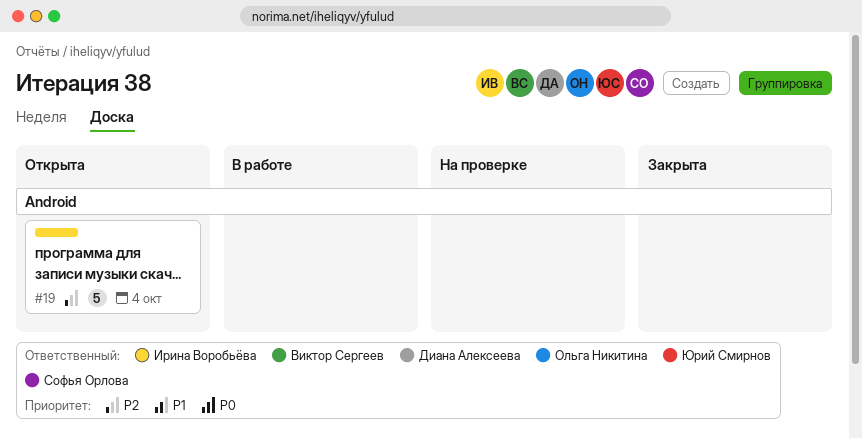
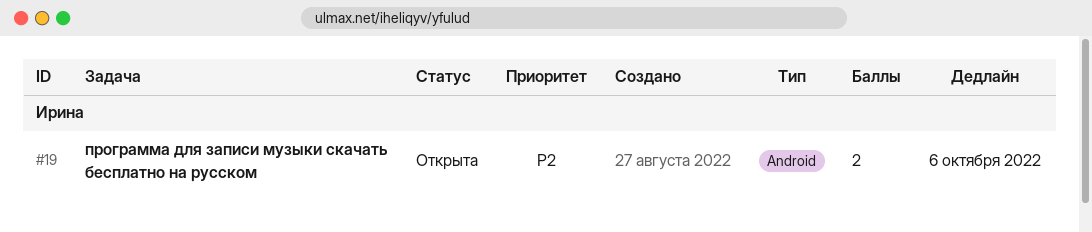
#19, estimate: 5 -> 2
#19, due: Oct 4 -> Oct 6

